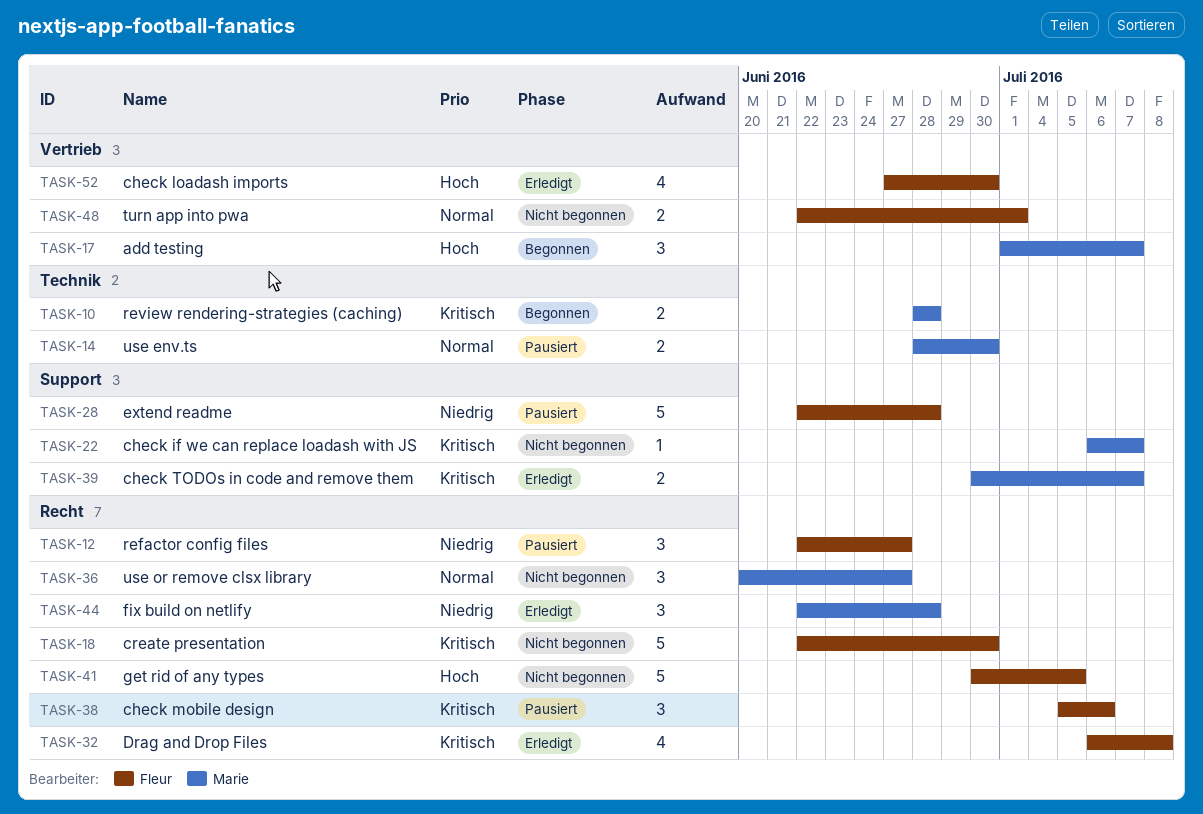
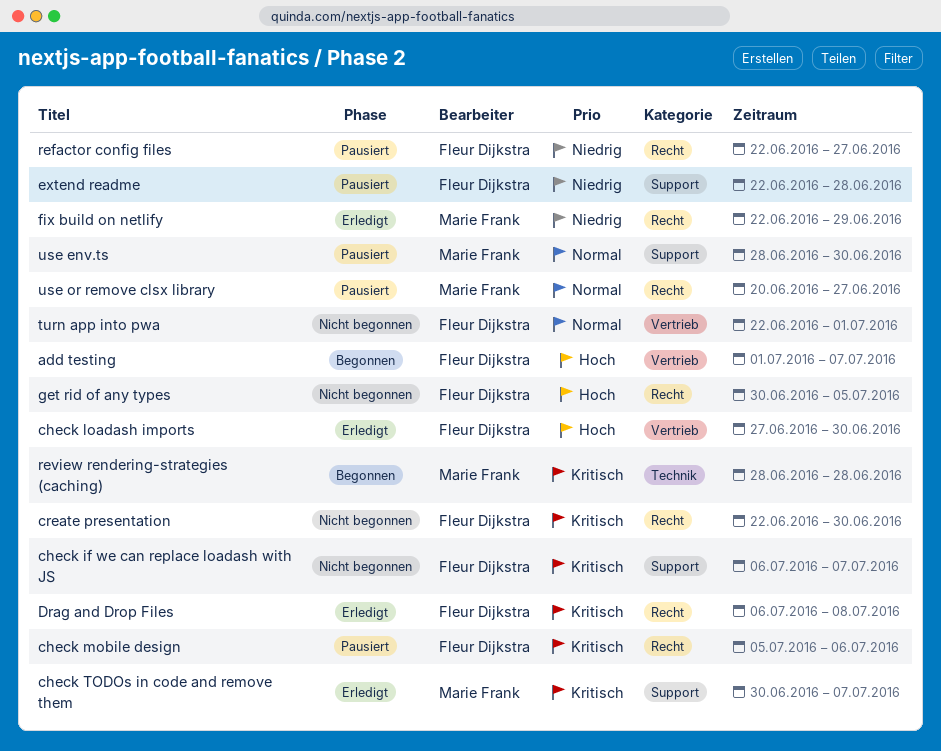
add testing, owner: Marie Frank -> Fleur Dijkstra
check if we can replace loadash with JS, owner: Marie Frank -> Fleur Dijkstra
fix build on netlify, due: Jun 28 -> Jun 29
use env.ts, label: Technik -> Support
use or remove clsx library, status: Nicht begonnen -> Pausiert

